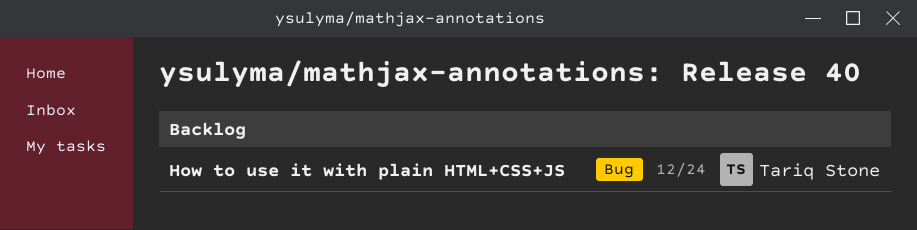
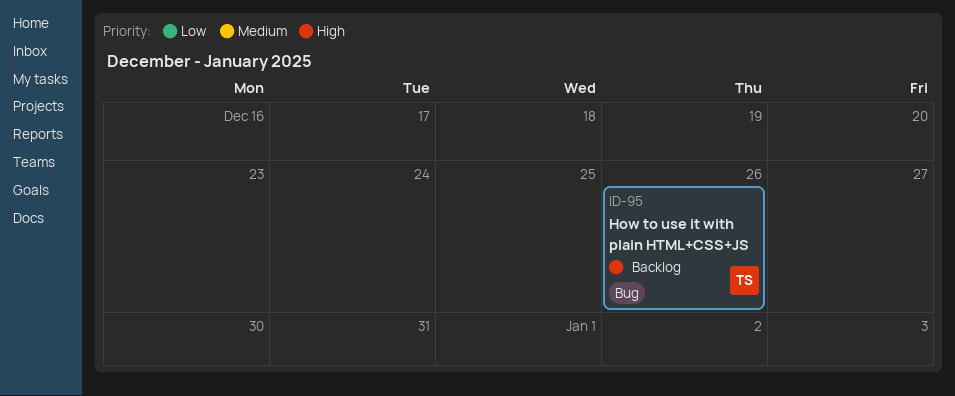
How to use it with plain HTML+CSS+JS, due: Dec 24 -> Dec 26

